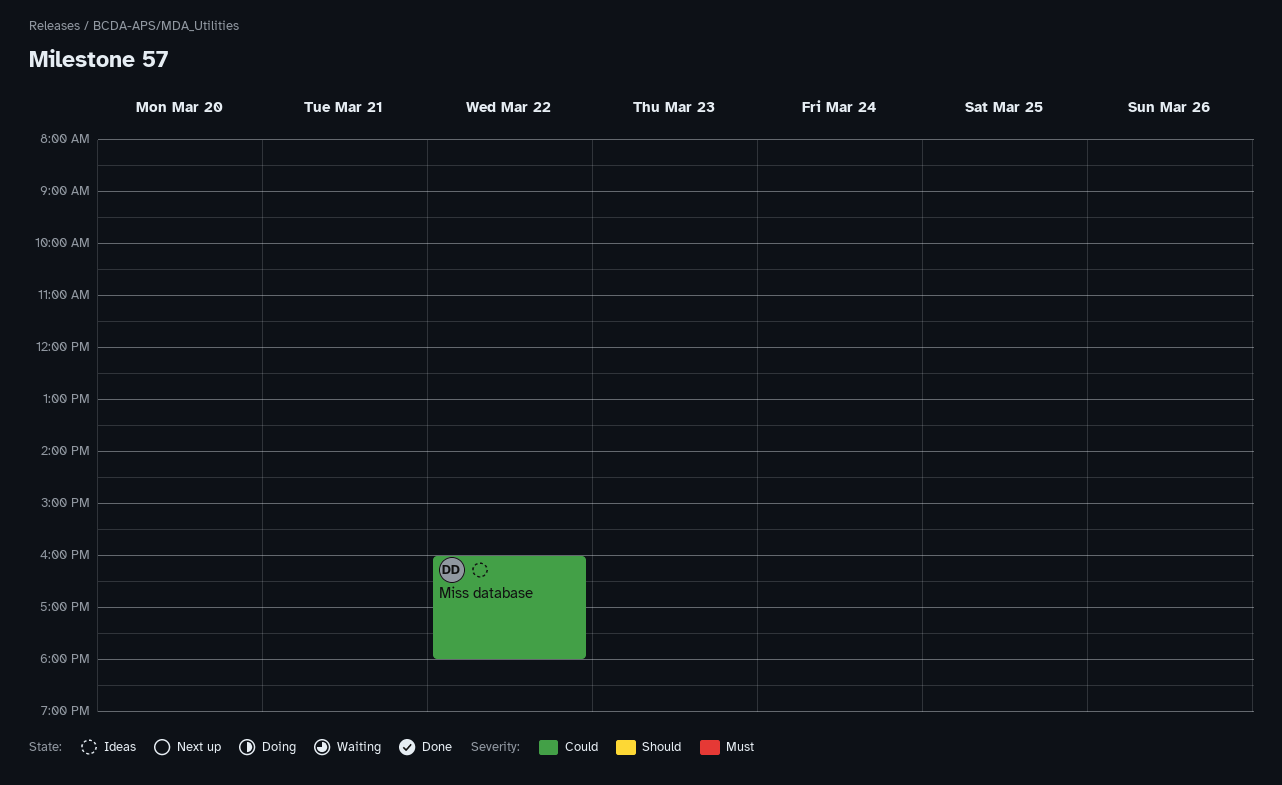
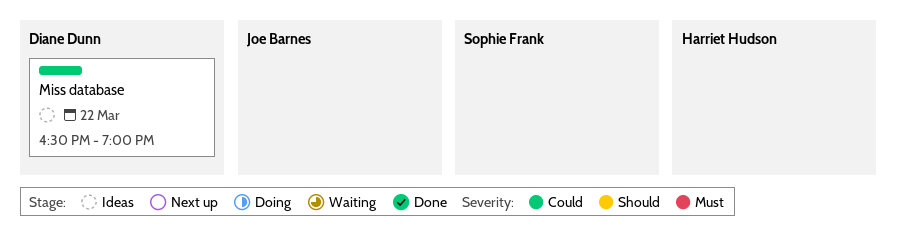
Miss database, begins: 16:00 -> 16:30
Miss database, ends: 18:00 -> 19:00

